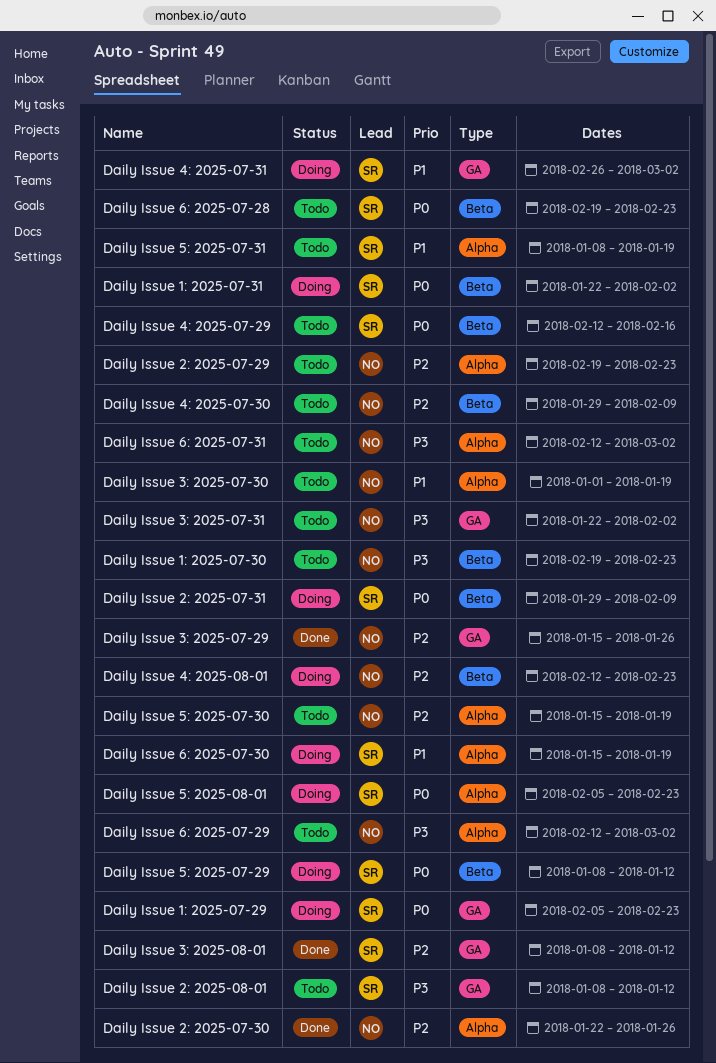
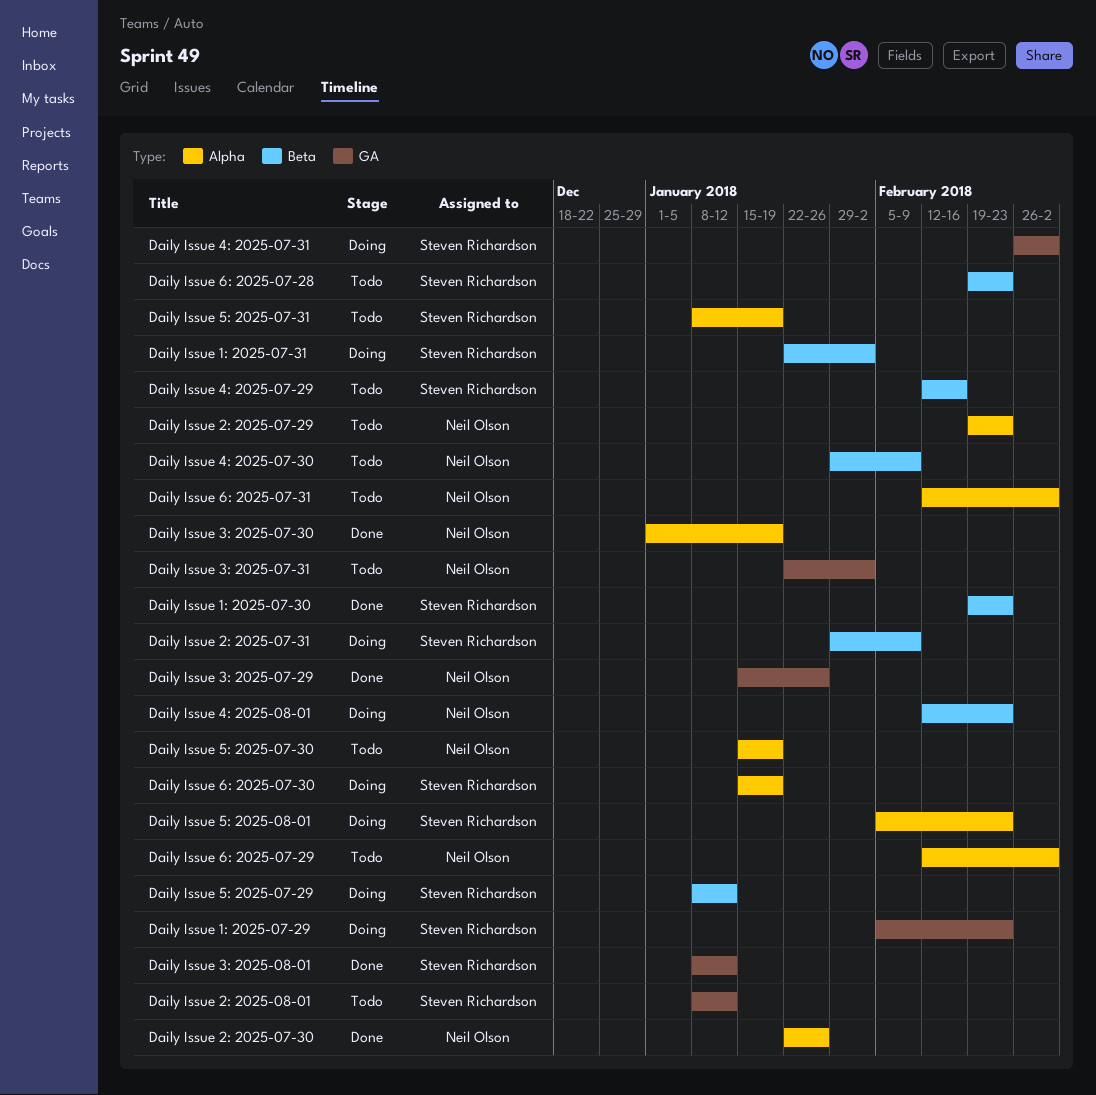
Daily Issue 1: 2025-07-30, status: Todo -> Done
Daily Issue 1: 2025-07-30, owner: Neil Olson -> Steven Richardson
Daily Issue 3: 2025-07-30, status: Todo -> Done

